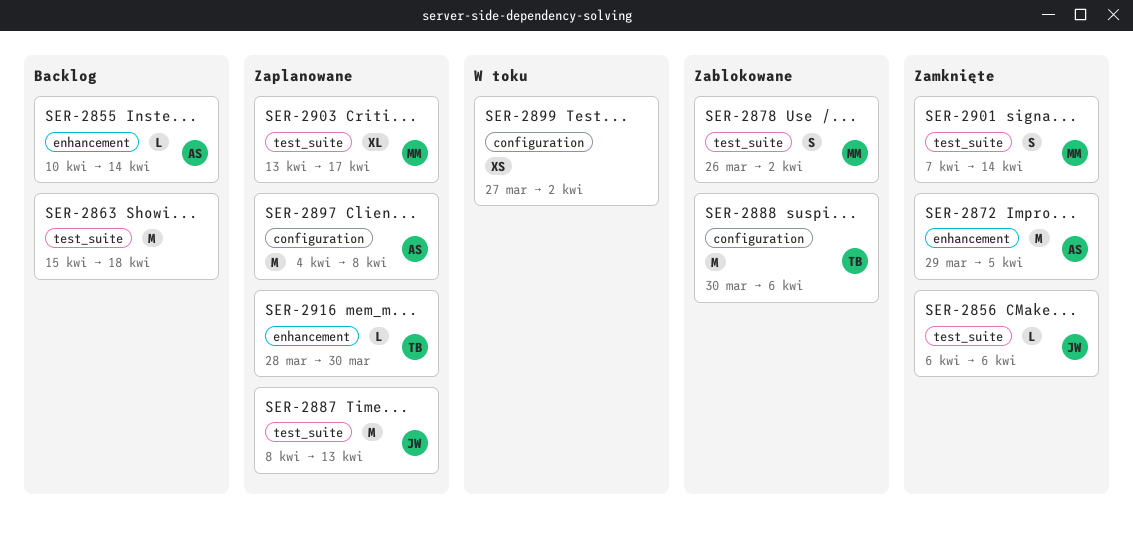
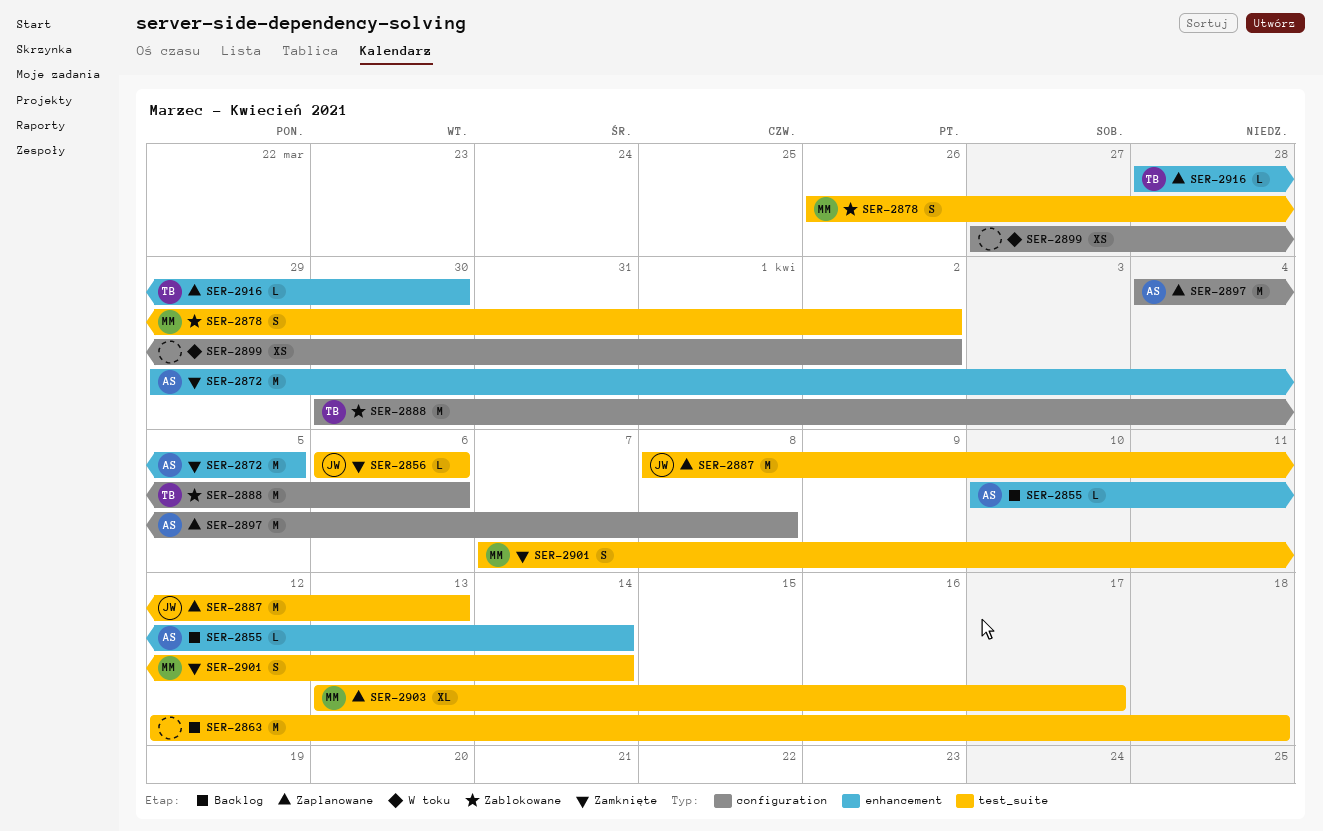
SER-2863, start: Apr 15 -> Apr 12

